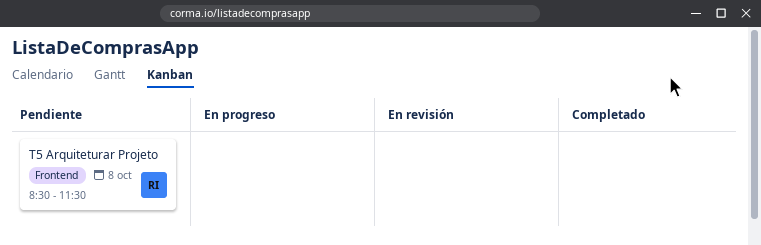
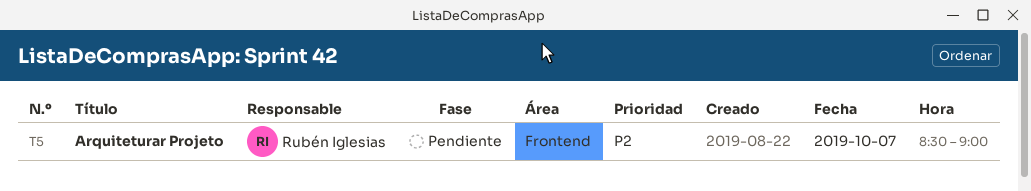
T5, day: Oct 8 -> Oct 7
T5, ends: 11:30 -> 09:00

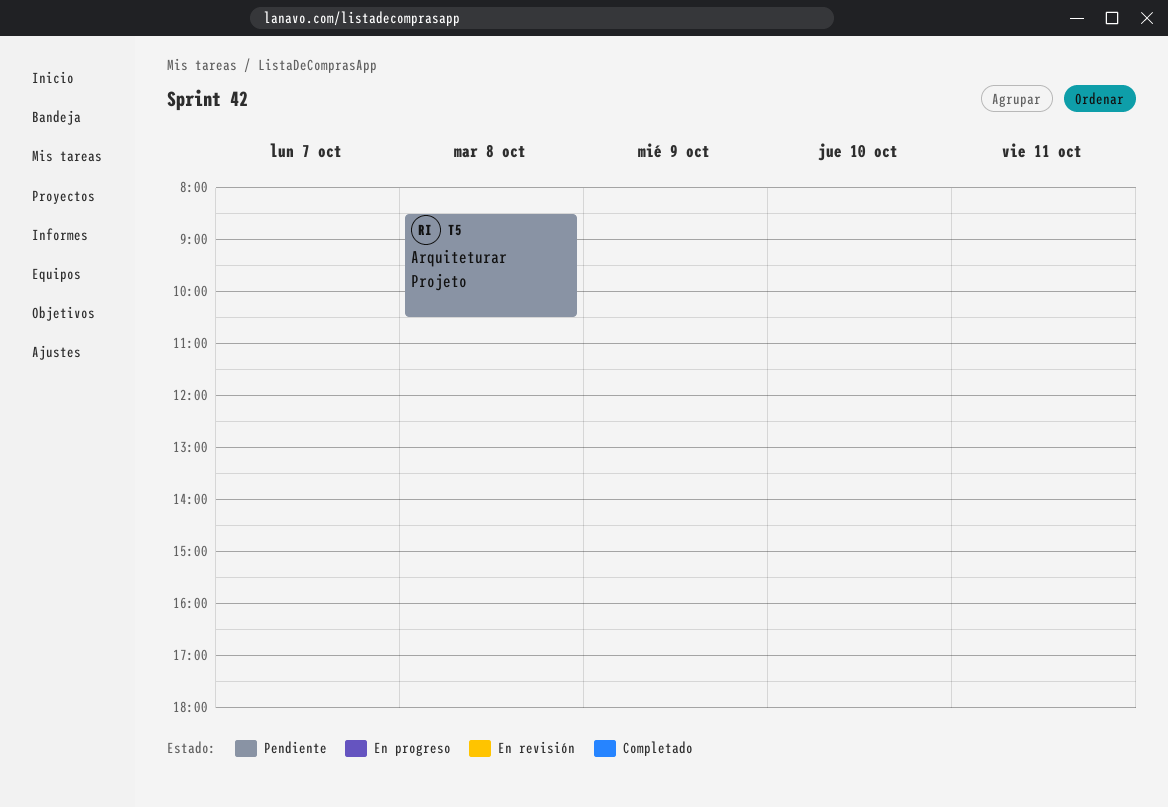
T5, day: Oct 7 -> Oct 8
T5, ends: 09:00 -> 10:30

